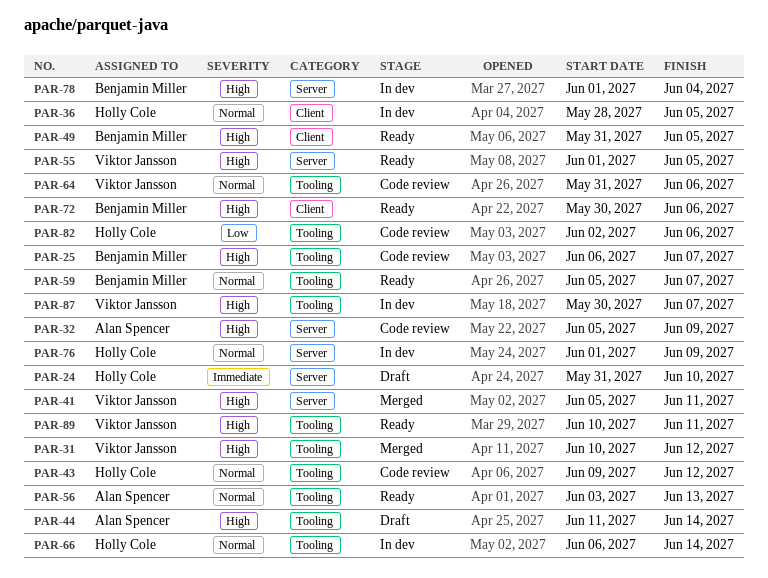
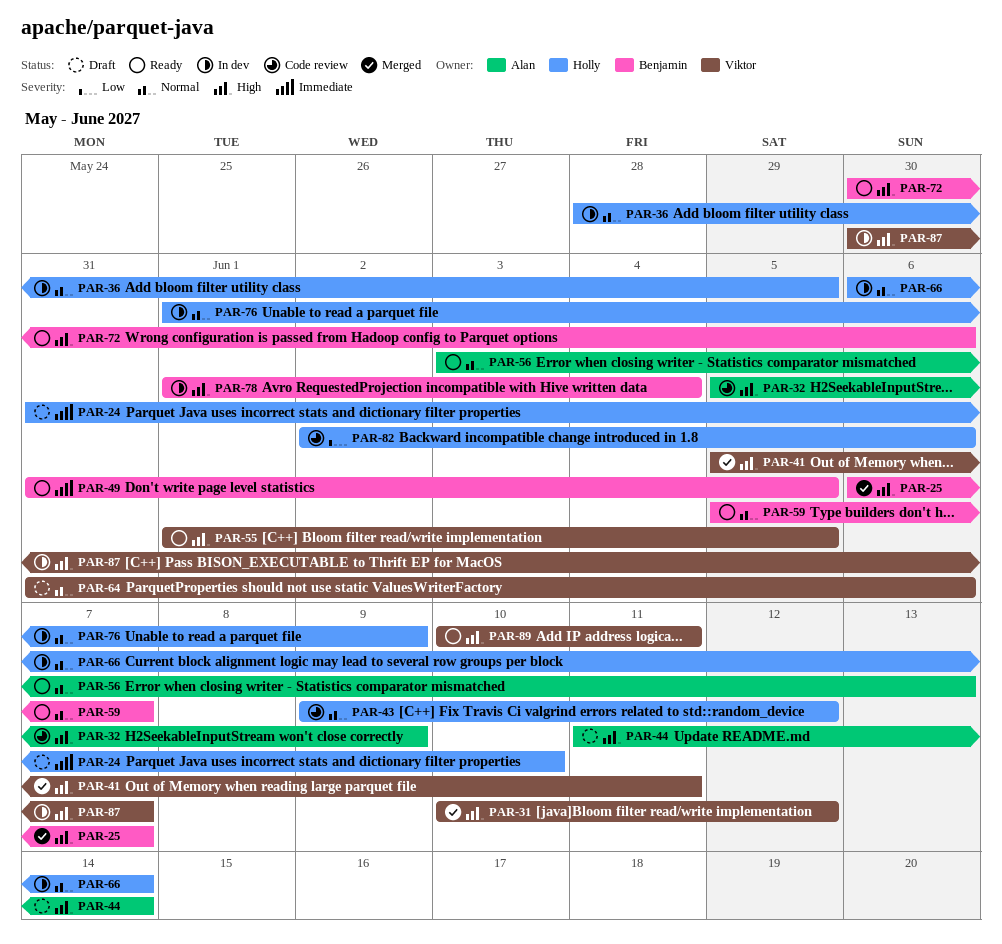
PAR-25, status: Code review -> Merged
PAR-49, priority: High -> Immediate
PAR-64, status: Code review -> Draft

